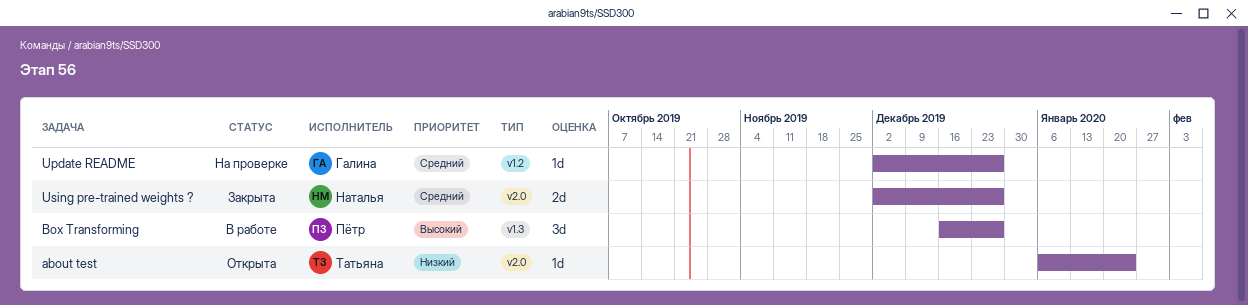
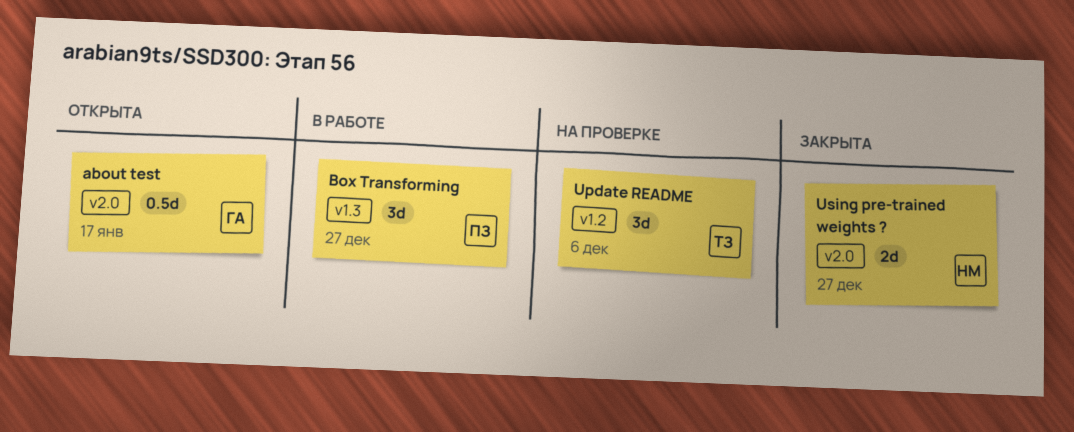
about test, owner: Татьяна -> Галина
about test, estimate: 1d -> 0.5d
about test, due: Jan 24 -> Jan 17
Update README, owner: Галина -> Татьяна
Update README, estimate: 1d -> 3d
Update README, due: Dec 27 -> Dec 6

